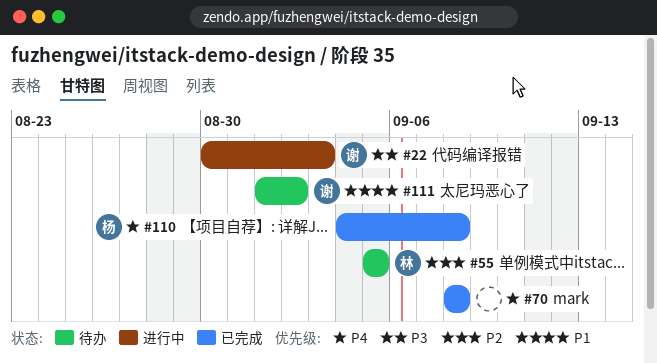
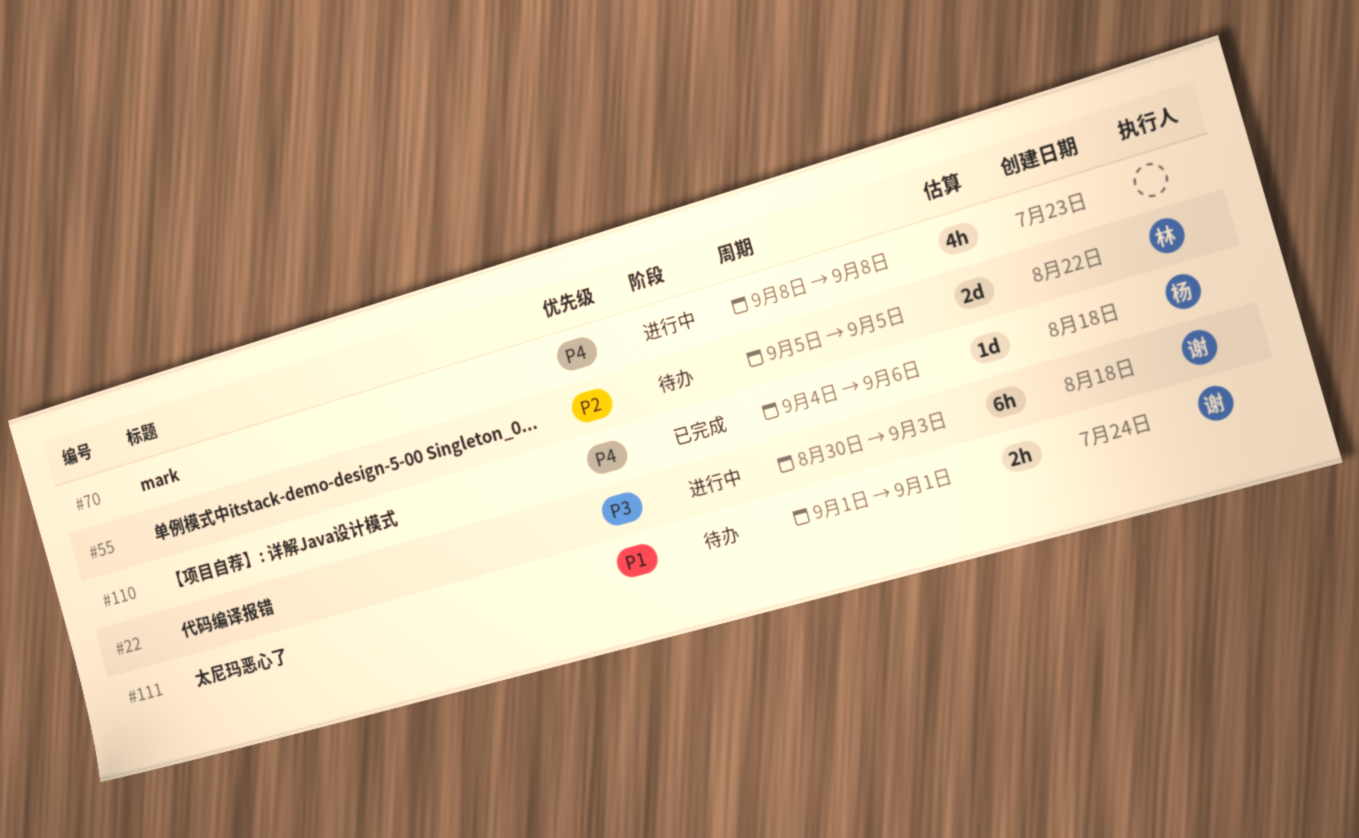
#70, status: 已完成 -> 进行中
#110, due: Sep 8 -> Sep 6
#111, due: Sep 2 -> Sep 1

